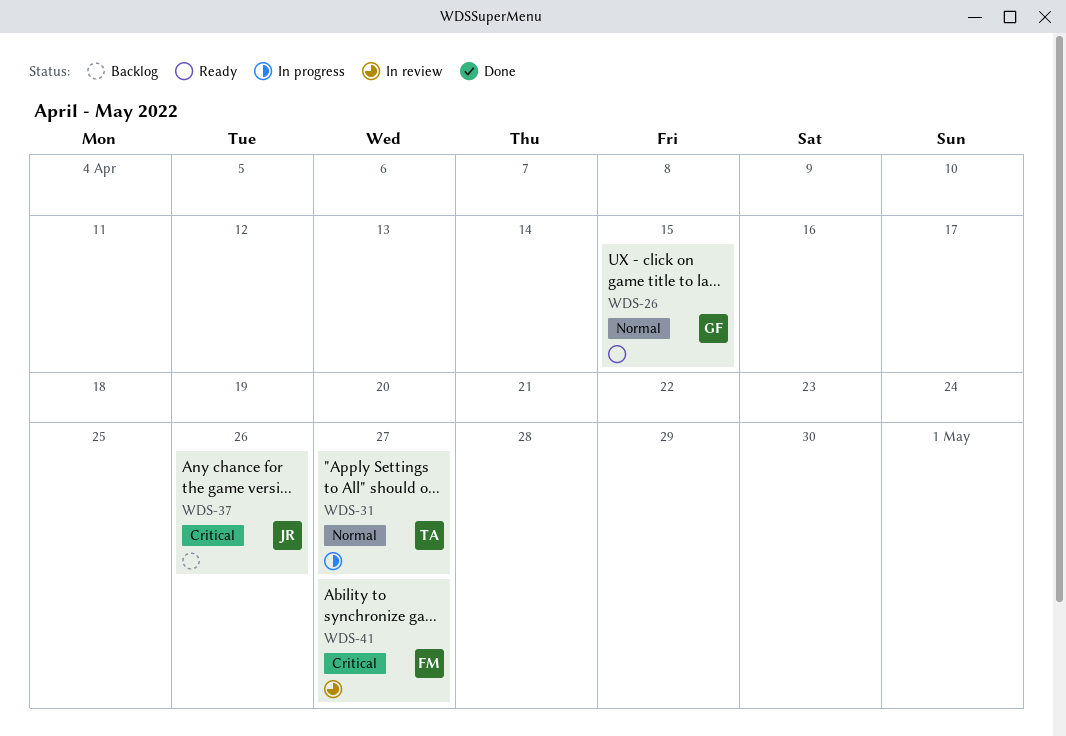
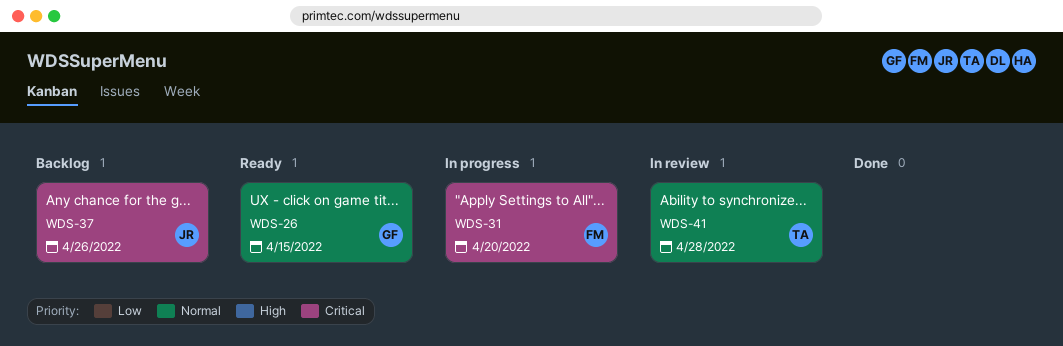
WDS-31, owner: TA -> FM
WDS-31, priority: Normal -> Critical
WDS-31, due: Apr 27 -> Apr 20
WDS-41, owner: FM -> TA
WDS-41, priority: Critical -> Normal
WDS-41, due: Apr 27 -> Apr 28

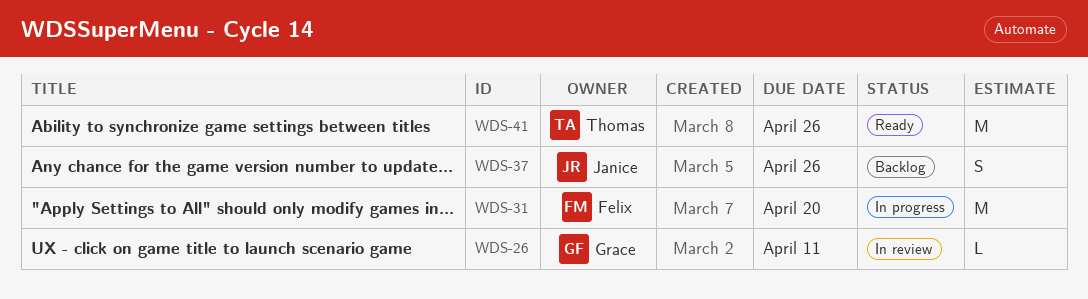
WDS-26, status: Ready -> In review
WDS-26, due: Apr 15 -> Apr 11
WDS-41, status: In review -> Ready
WDS-41, due: Apr 28 -> Apr 26

